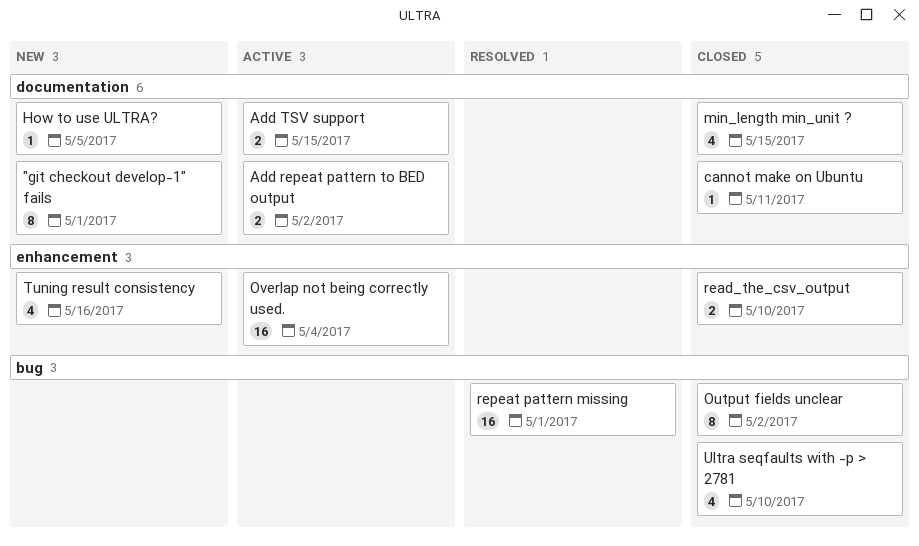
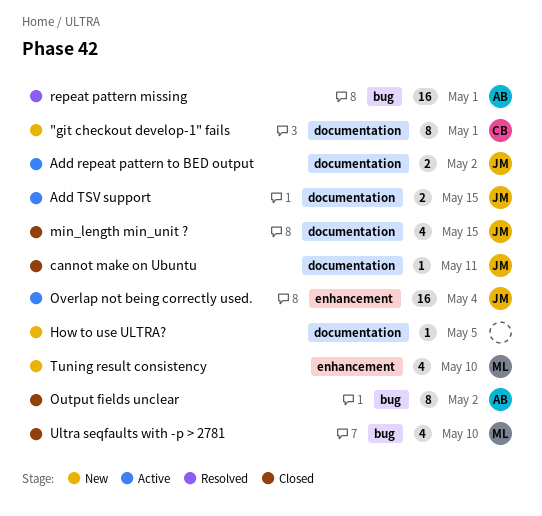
read_the_csv_output: present -> none
Tuning result consistency, due: May 16 -> May 10

